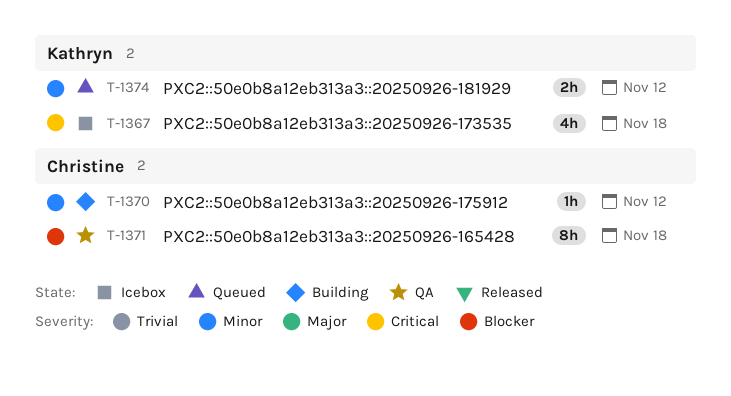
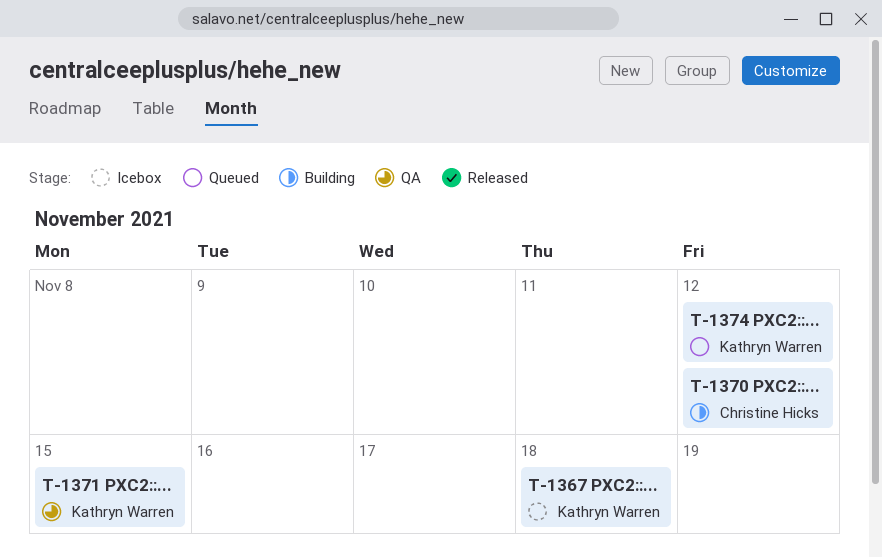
T-1371, owner: Christine Hicks -> Kathryn Warren
T-1371, due: Nov 18 -> Nov 15

